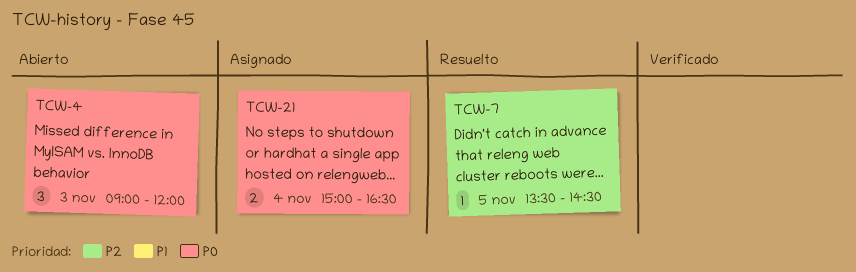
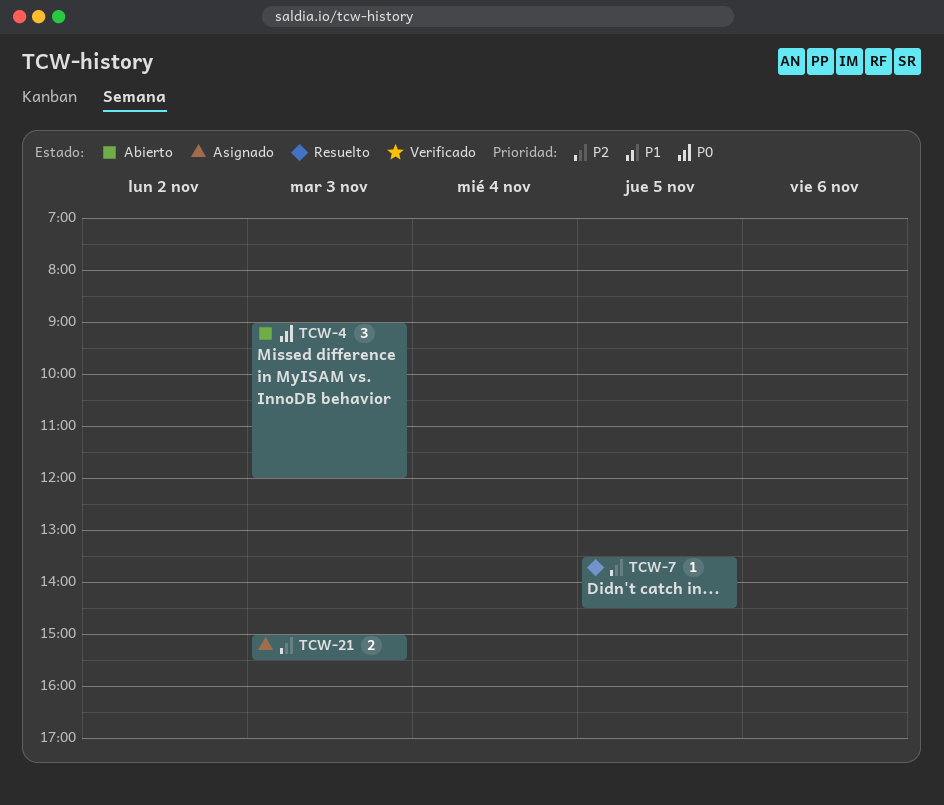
TCW-21, priority: P0 -> P2
TCW-21, day: Nov 4 -> Nov 3
TCW-21, ends: 16:30 -> 15:30

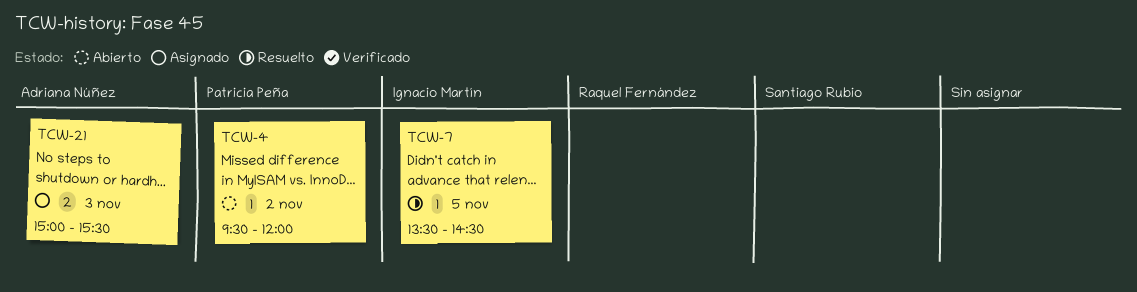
TCW-4, estimate: 3 -> 1
TCW-4, day: Nov 3 -> Nov 2
TCW-4, begins: 09:00 -> 09:30

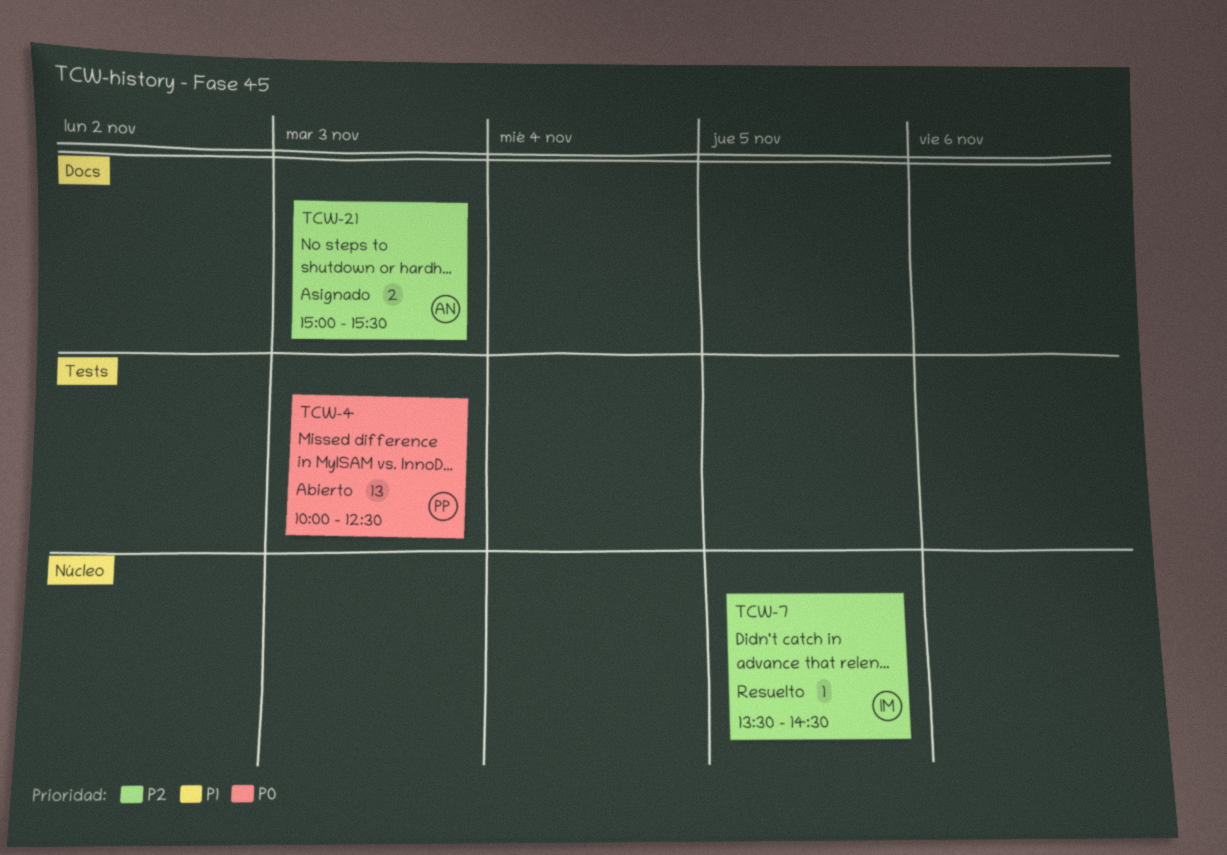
TCW-4, estimate: 1 -> 13
TCW-4, day: Nov 2 -> Nov 3
TCW-4, begins: 09:30 -> 10:00
TCW-4, ends: 12:00 -> 12:30

